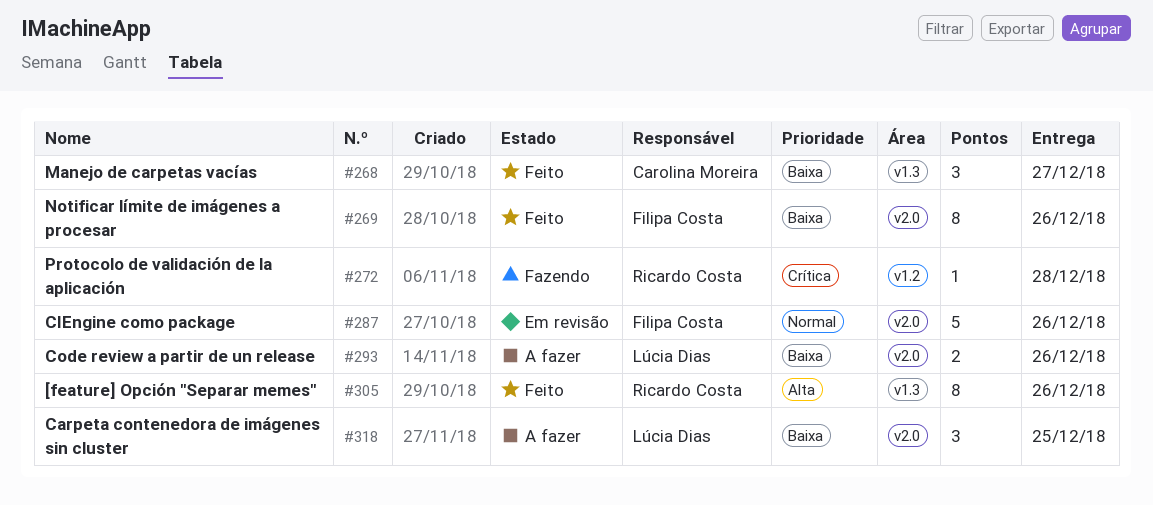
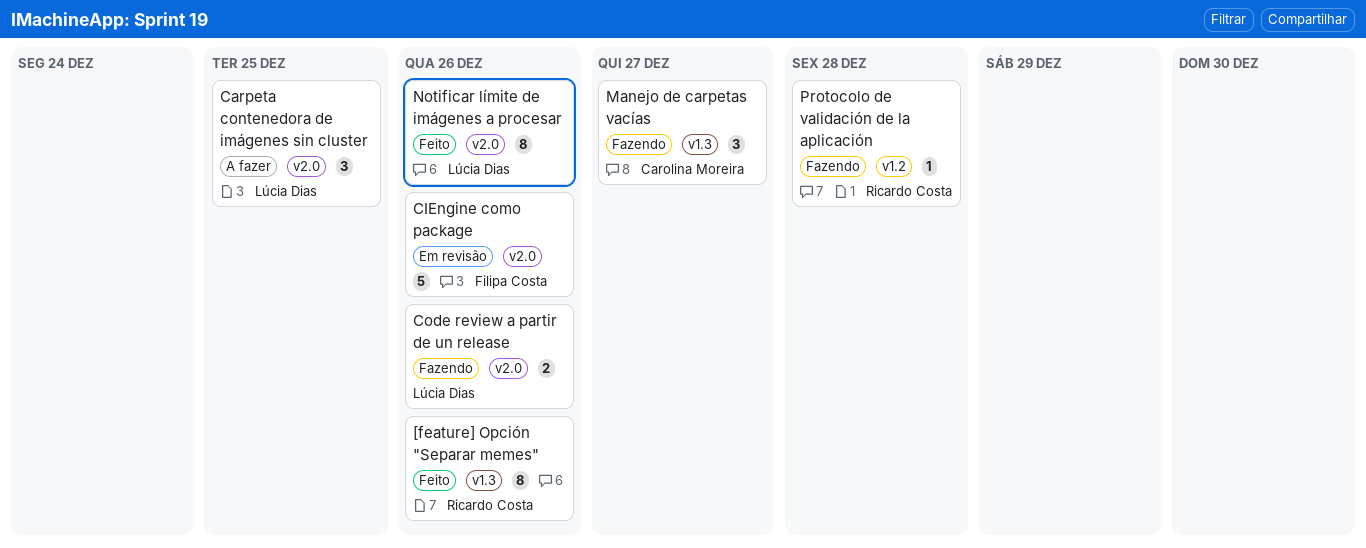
Code review a partir de un release, status: A fazer -> Fazendo
Manejo de carpetas vacías, status: Feito -> Fazendo
Notificar límite de imágenes a procesar, owner: Filipa Costa -> Lúcia Dias

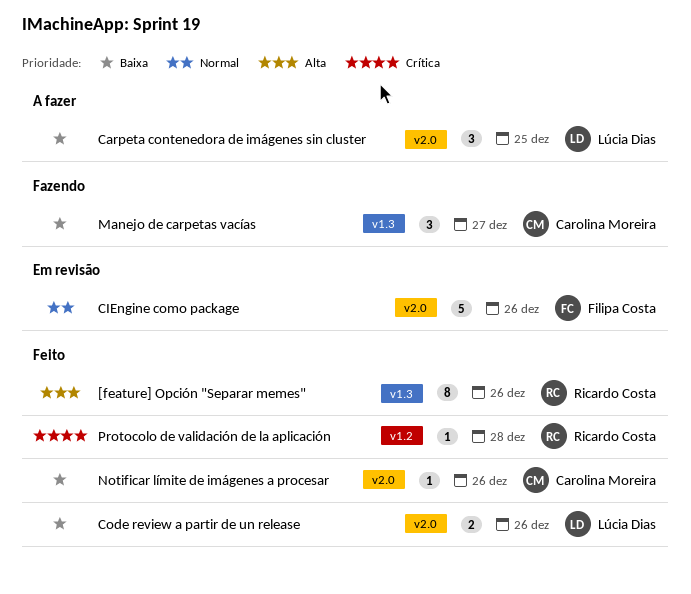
Code review a partir de un release, status: Fazendo -> Feito
Notificar límite de imágenes a procesar, owner: Lúcia Dias -> Carolina Moreira
Notificar límite de imágenes a procesar, estimate: 8 -> 1
Protocolo de validación de la aplicación, status: Fazendo -> Feito

